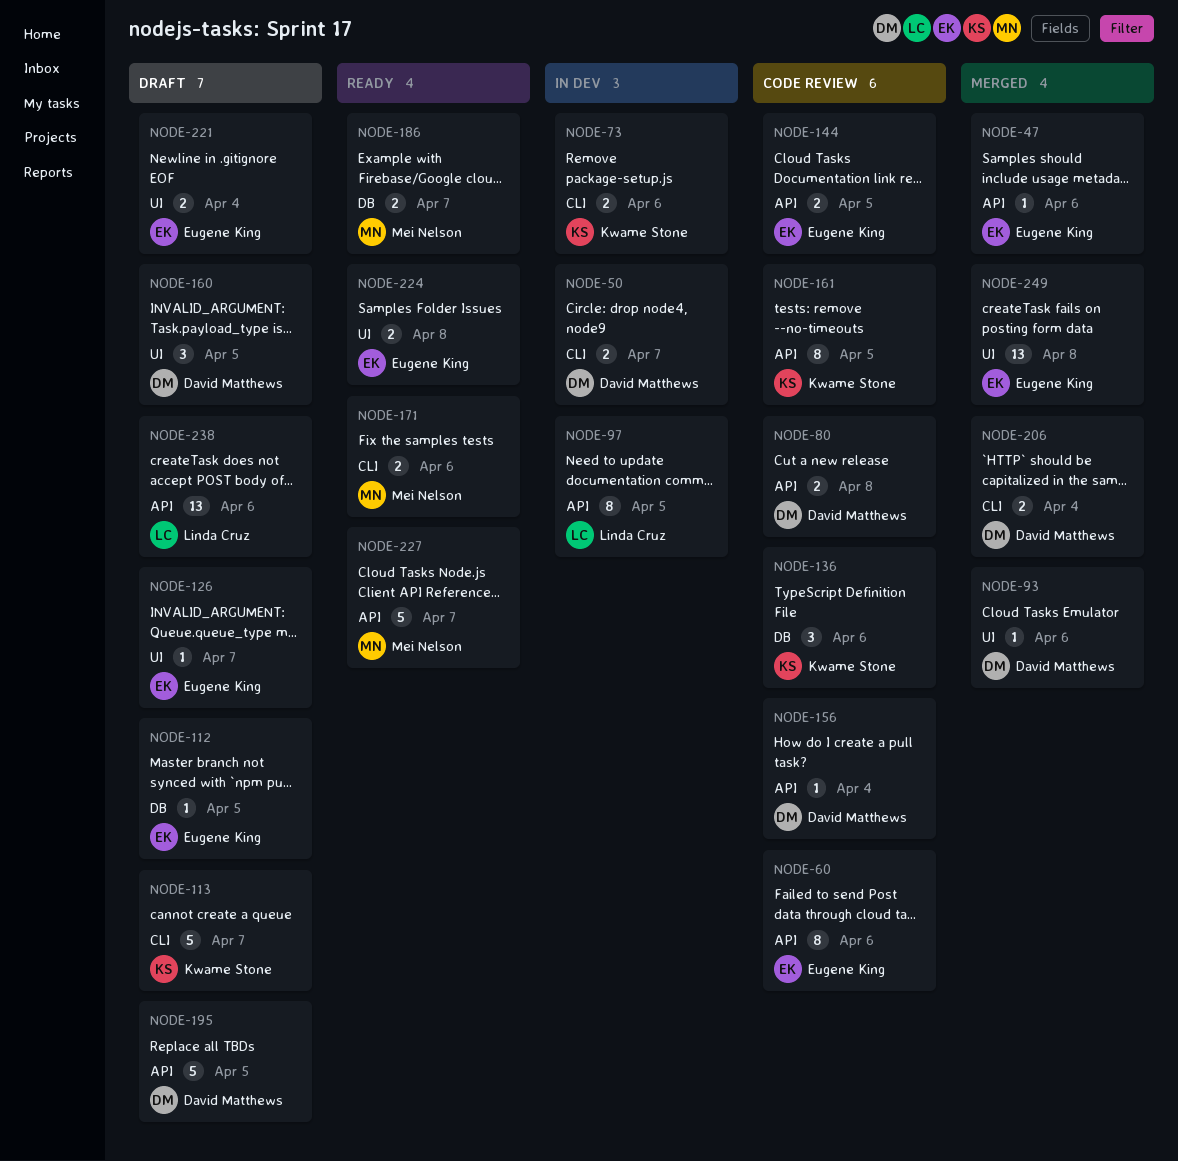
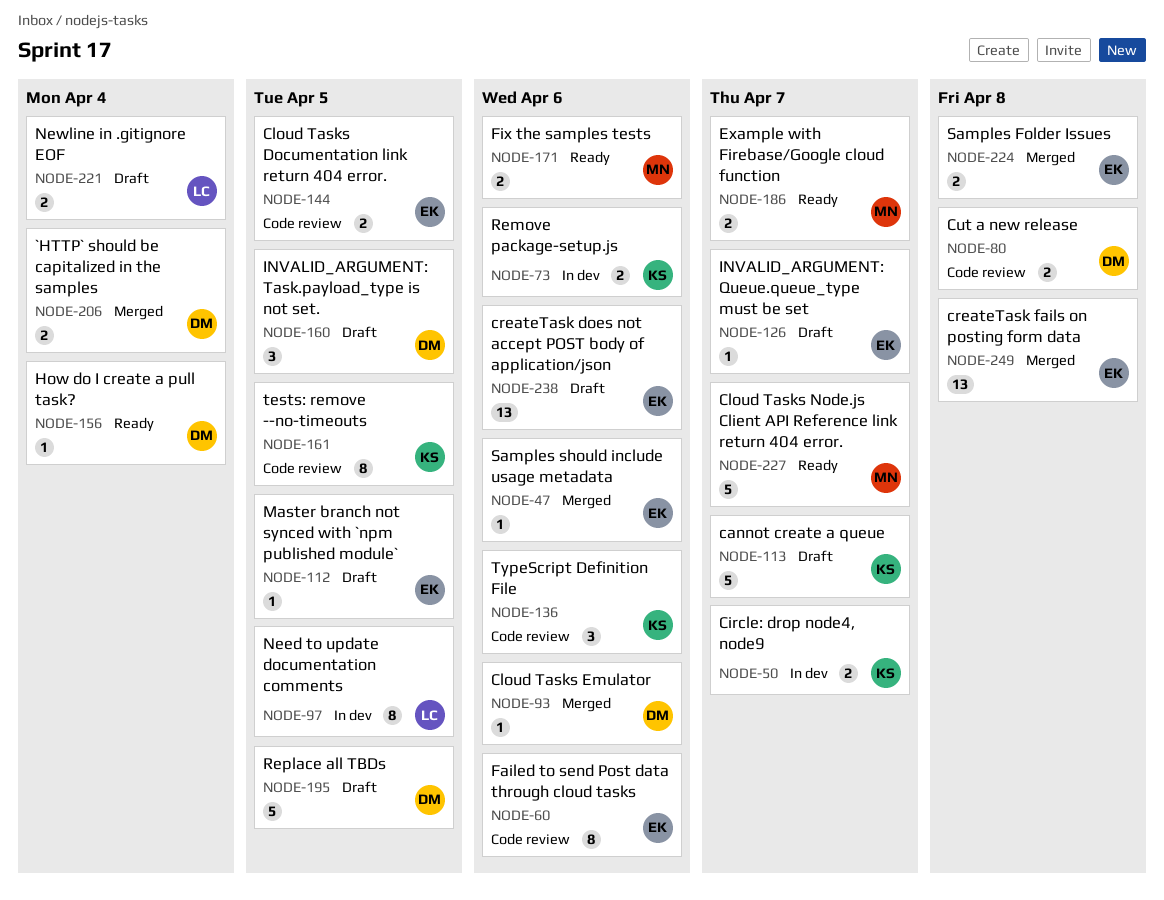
NODE-50, owner: David Matthews -> Kwame Stone
NODE-156, status: Code review -> Ready
NODE-221, owner: Eugene King -> Linda Cruz
NODE-224, status: Ready -> Merged
NODE-238, owner: Linda Cruz -> Eugene King

